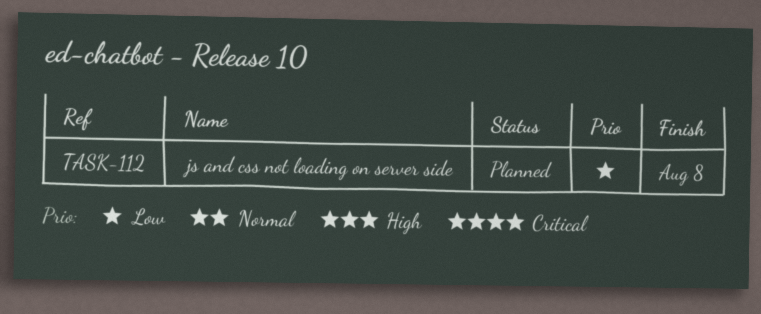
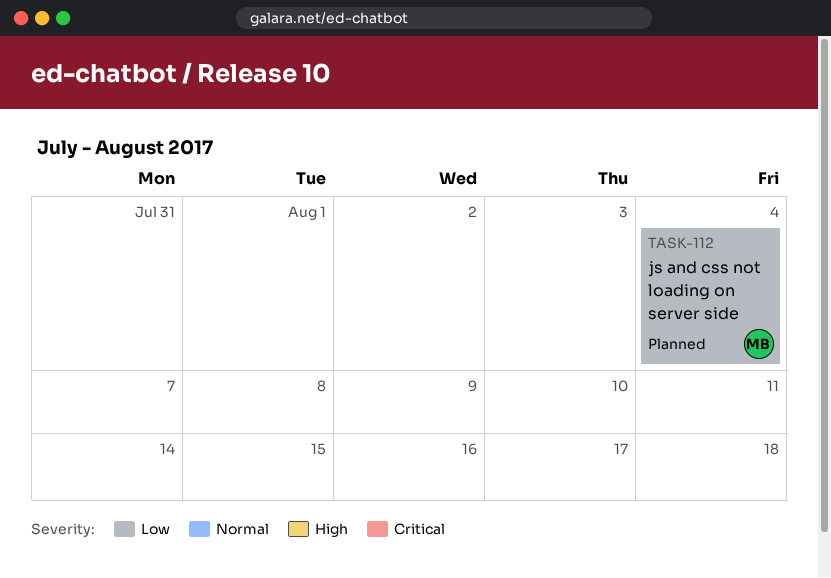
TASK-112, due: Aug 8 -> Aug 4

